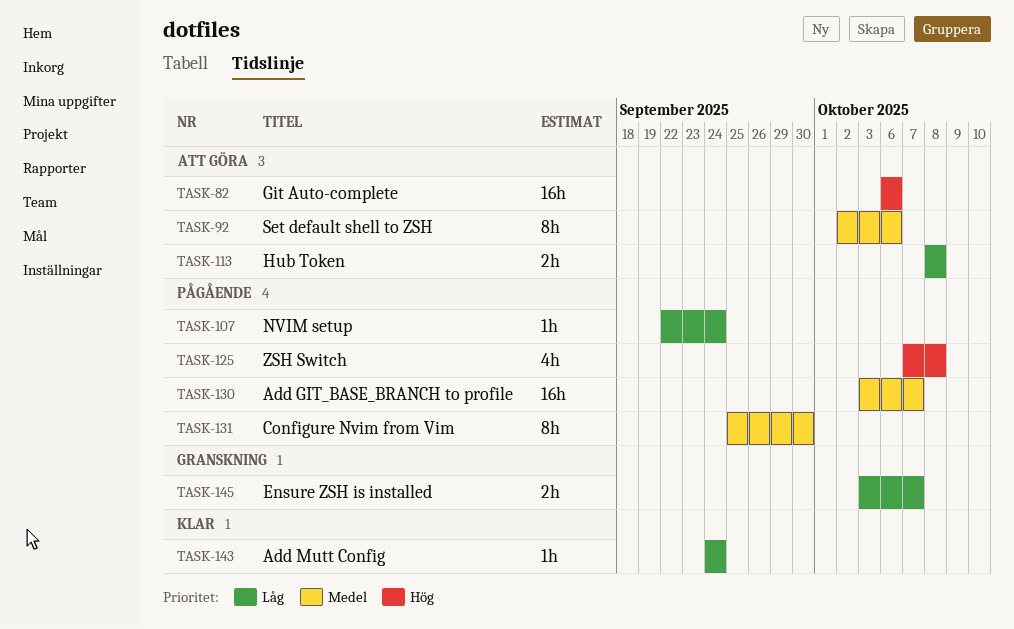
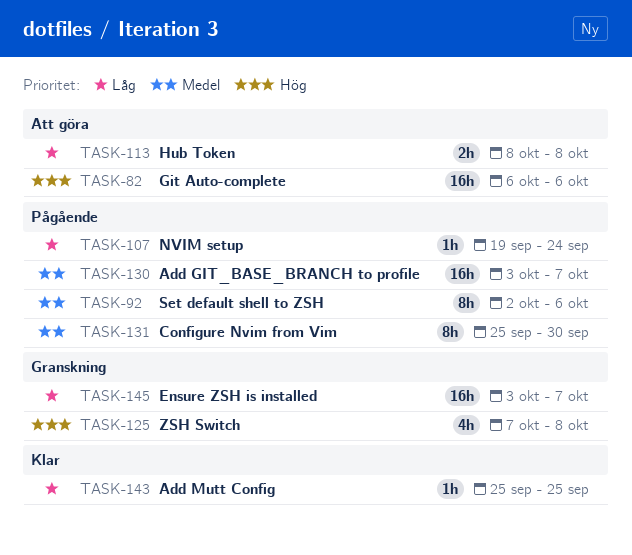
TASK-92, status: Att göra -> Pågående
TASK-107, start: Sep 22 -> Sep 19
TASK-125, status: Pågående -> Granskning
TASK-143, start: Sep 24 -> Sep 25
TASK-143, due: Sep 24 -> Sep 25
TASK-145, estimate: 2h -> 16h

